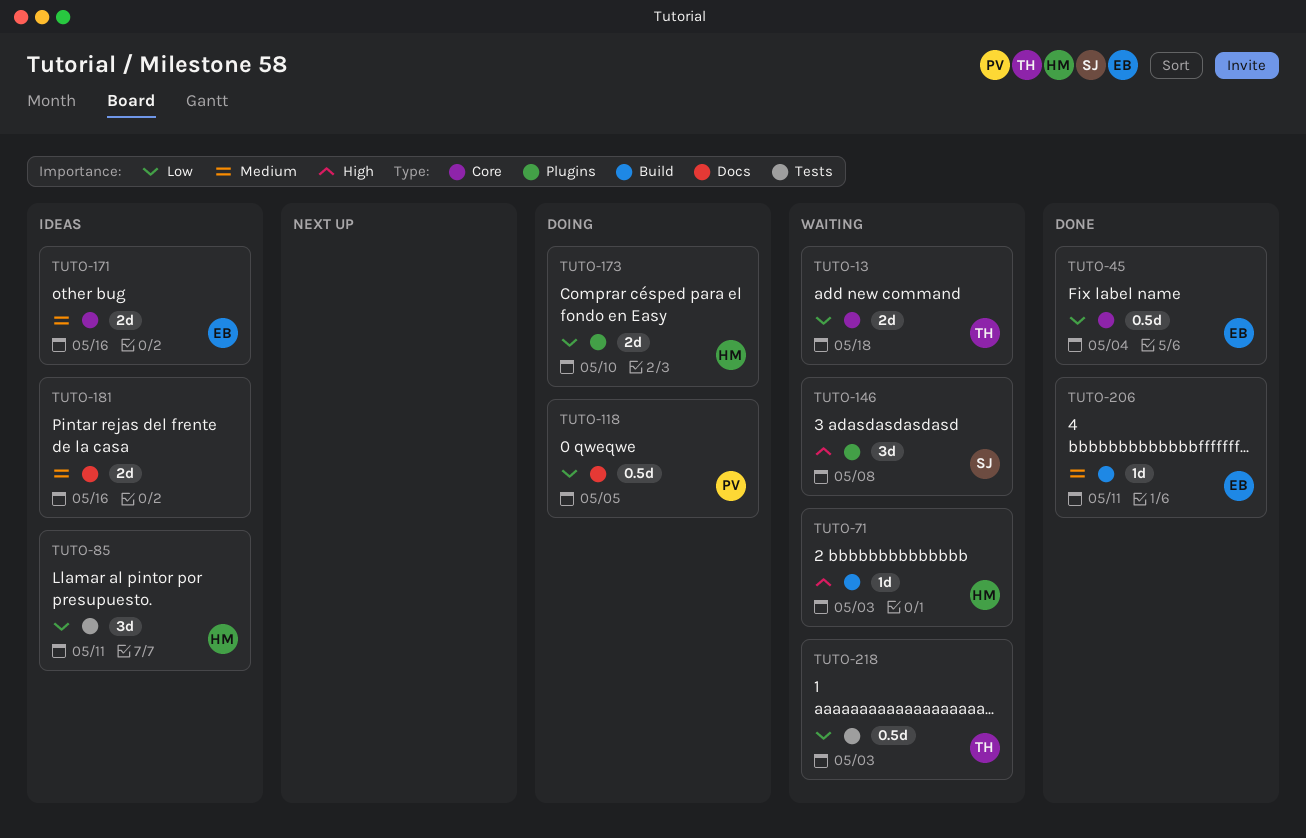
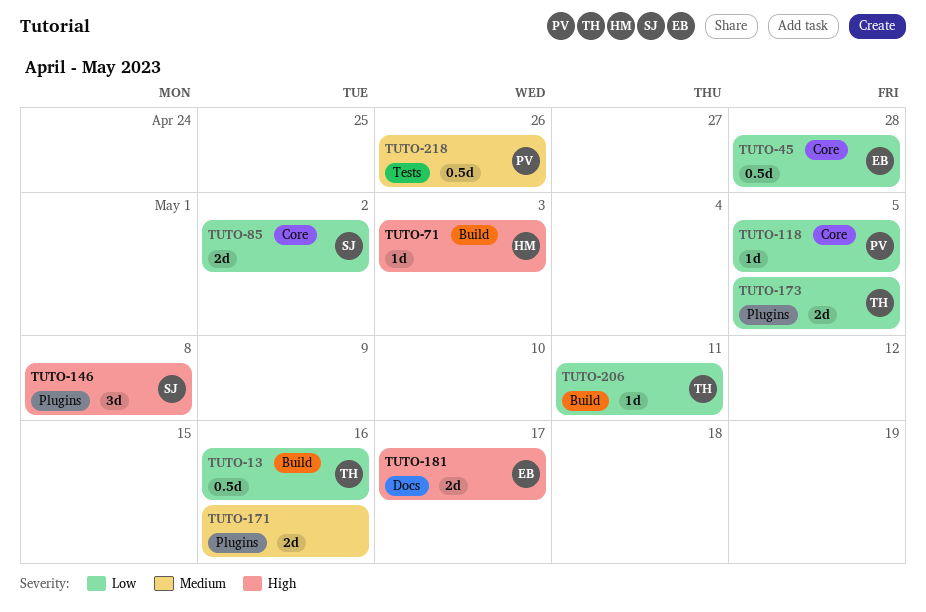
TUTO-13, label: Core -> Build
TUTO-13, estimate: 2d -> 0.5d
TUTO-13, due: May 18 -> May 16
TUTO-45, due: May 4 -> Apr 28
TUTO-85, owner: HM -> SJ
TUTO-85, label: Tests -> Core
TUTO-85, estimate: 3d -> 2d
TUTO-85, due: May 11 -> May 2
TUTO-118, label: Docs -> Core
TUTO-118, estimate: 0.5d -> 1d
TUTO-171, owner: EB -> none
TUTO-171, label: Core -> Plugins
TUTO-173, owner: HM -> TH
TUTO-173, due: May 10 -> May 5
TUTO-181, owner: none -> EB
TUTO-181, priority: Medium -> High
TUTO-181, due: May 16 -> May 17
TUTO-206, owner: EB -> TH
TUTO-206, priority: Medium -> Low
TUTO-218, owner: TH -> PV
TUTO-218, priority: Low -> Medium
TUTO-218, due: May 3 -> Apr 26

